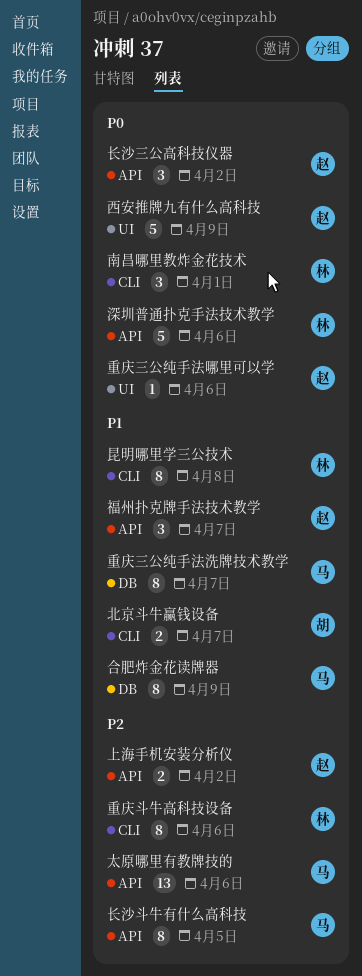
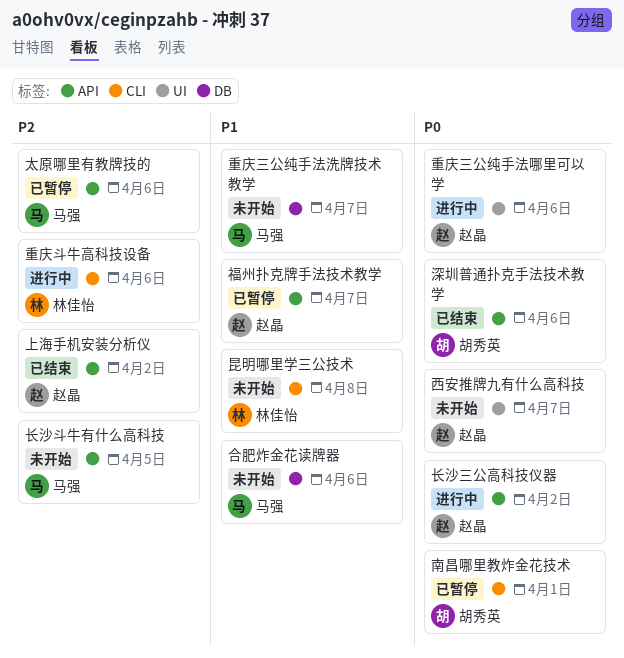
北京斗牛赢钱设备: present -> none
南昌哪里教炸金花技术, owner: 林佳怡 -> 胡秀英
合肥炸金花读牌器, due: Apr 9 -> Apr 6
深圳普通扑克手法技术教学, owner: 林佳怡 -> 胡秀英
西安推牌九有什么高科技, due: Apr 9 -> Apr 7

